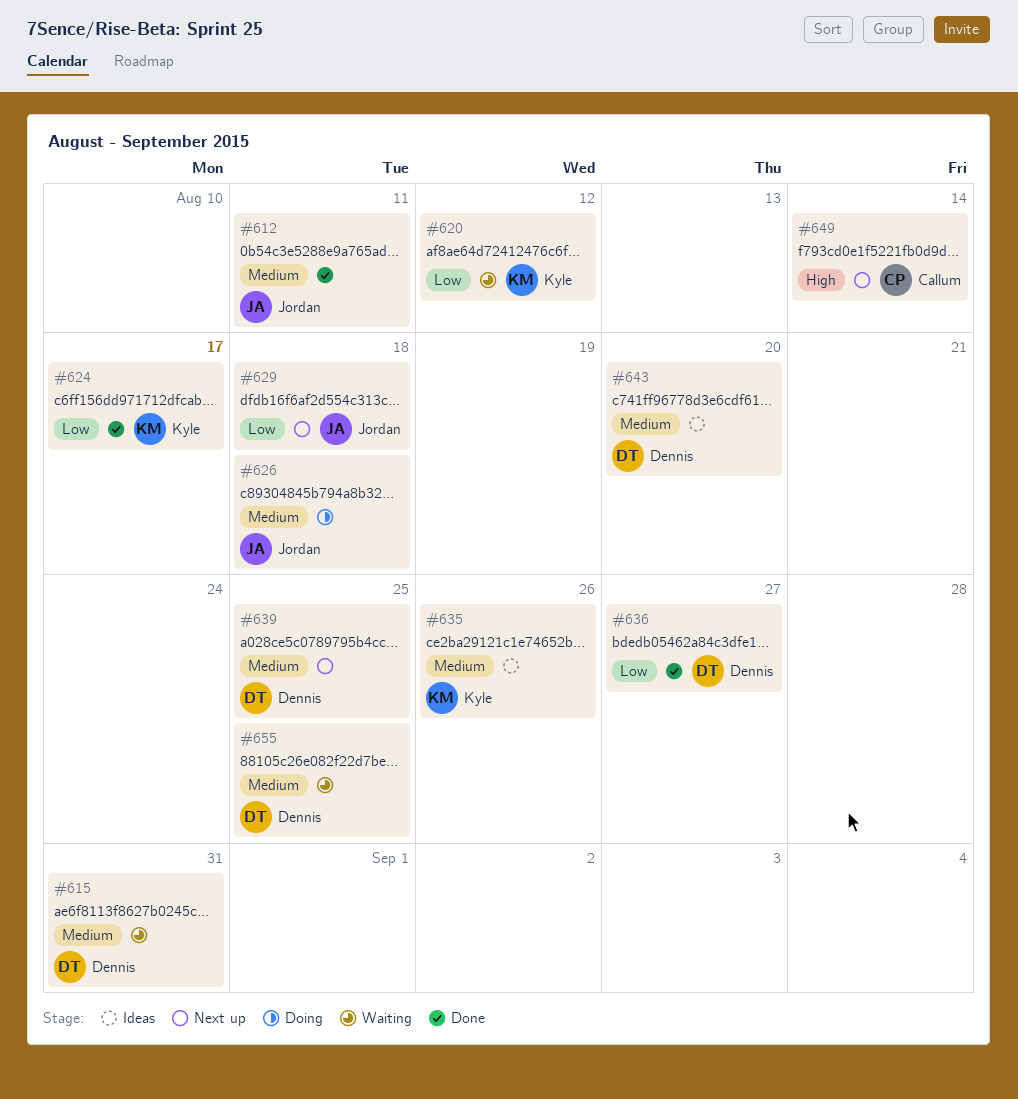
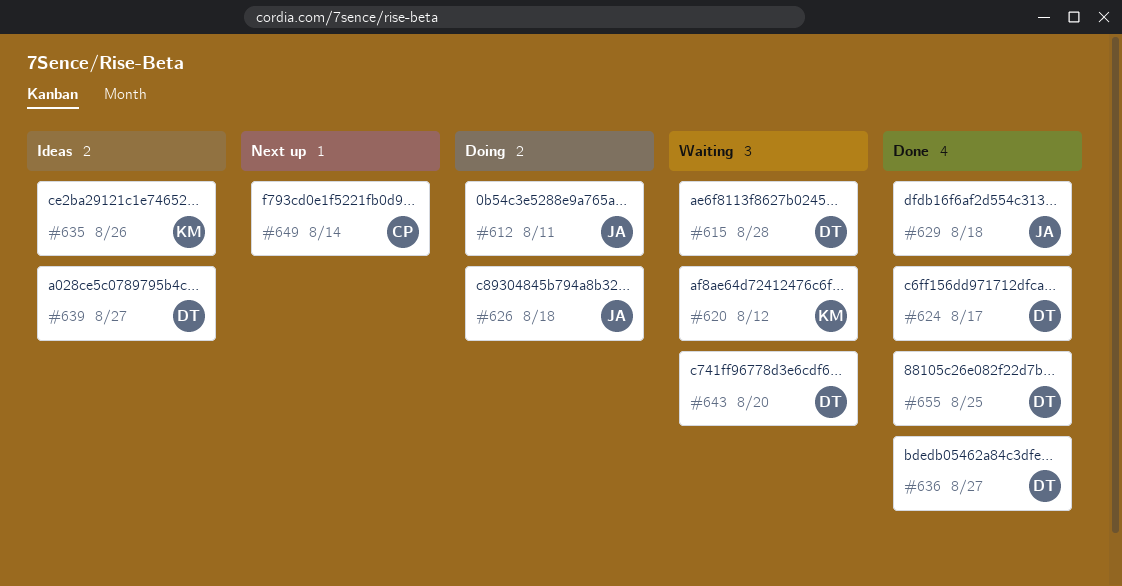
#612, status: Done -> Doing
#615, due: Aug 31 -> Aug 28
#624, owner: Kyle -> Dennis
#629, status: Next up -> Done
#639, status: Next up -> Ideas
#639, due: Aug 25 -> Aug 27
#643, status: Ideas -> Waiting
#655, status: Waiting -> Done

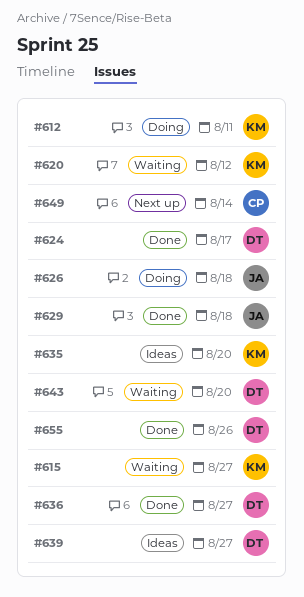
#612, owner: JA -> KM
#615, owner: DT -> KM
#615, due: Aug 28 -> Aug 27
#635, due: Aug 26 -> Aug 20
#655, due: Aug 25 -> Aug 26

